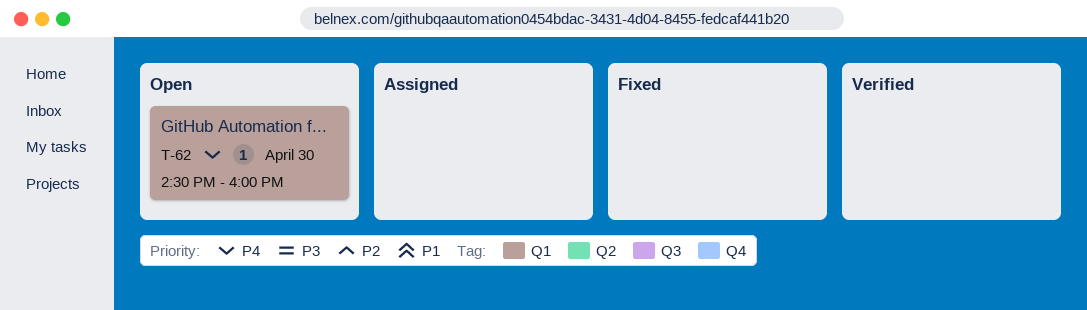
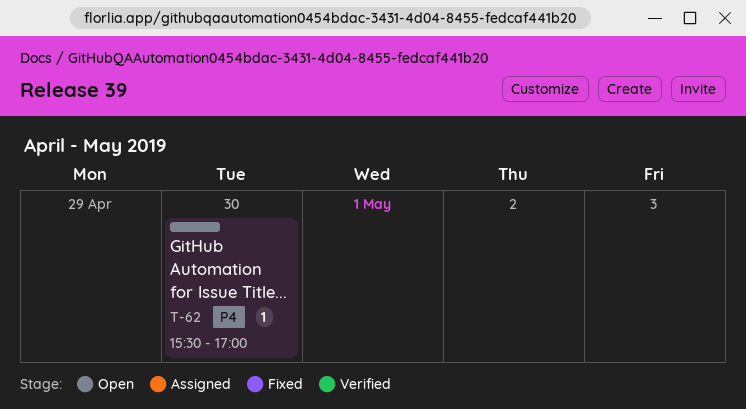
T-62, begins: 14:30 -> 15:30
T-62, ends: 16:00 -> 17:00

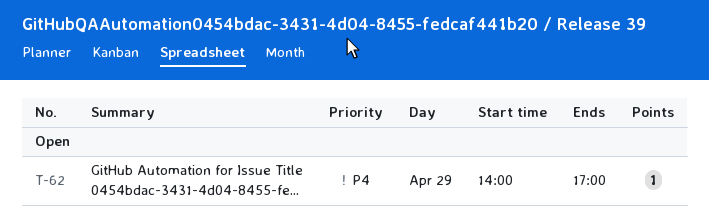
T-62, day: Apr 30 -> Apr 29
T-62, begins: 15:30 -> 14:00

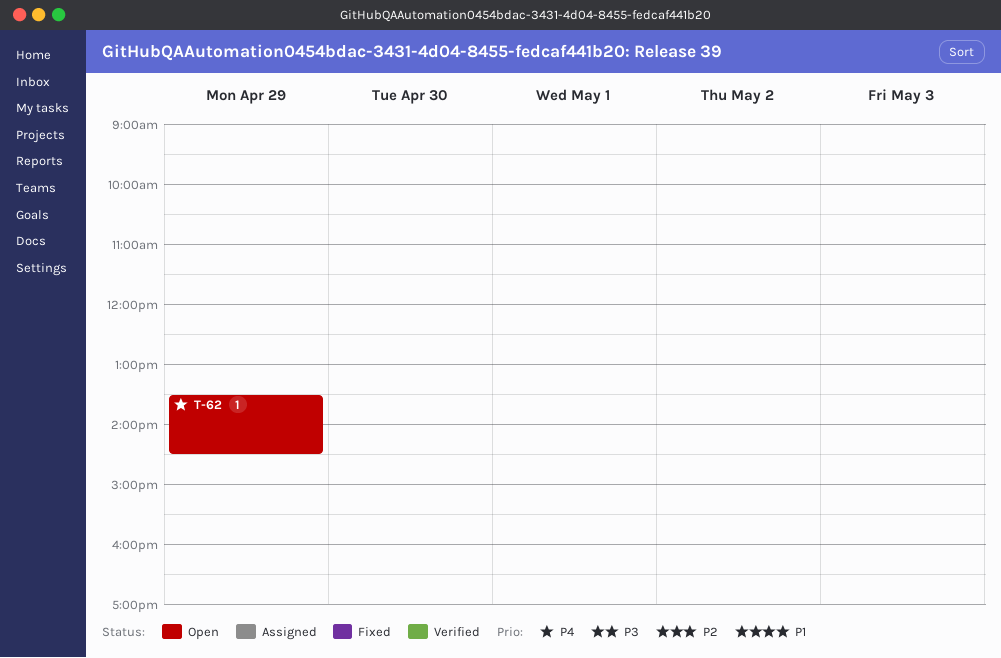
T-62, begins: 14:00 -> 13:30
T-62, ends: 17:00 -> 14:30

